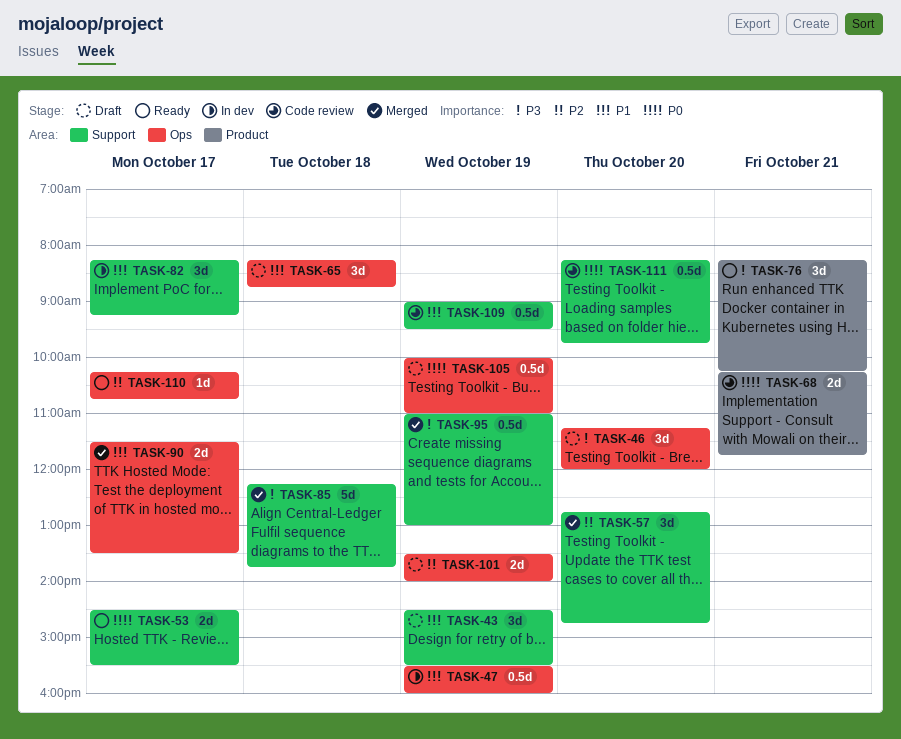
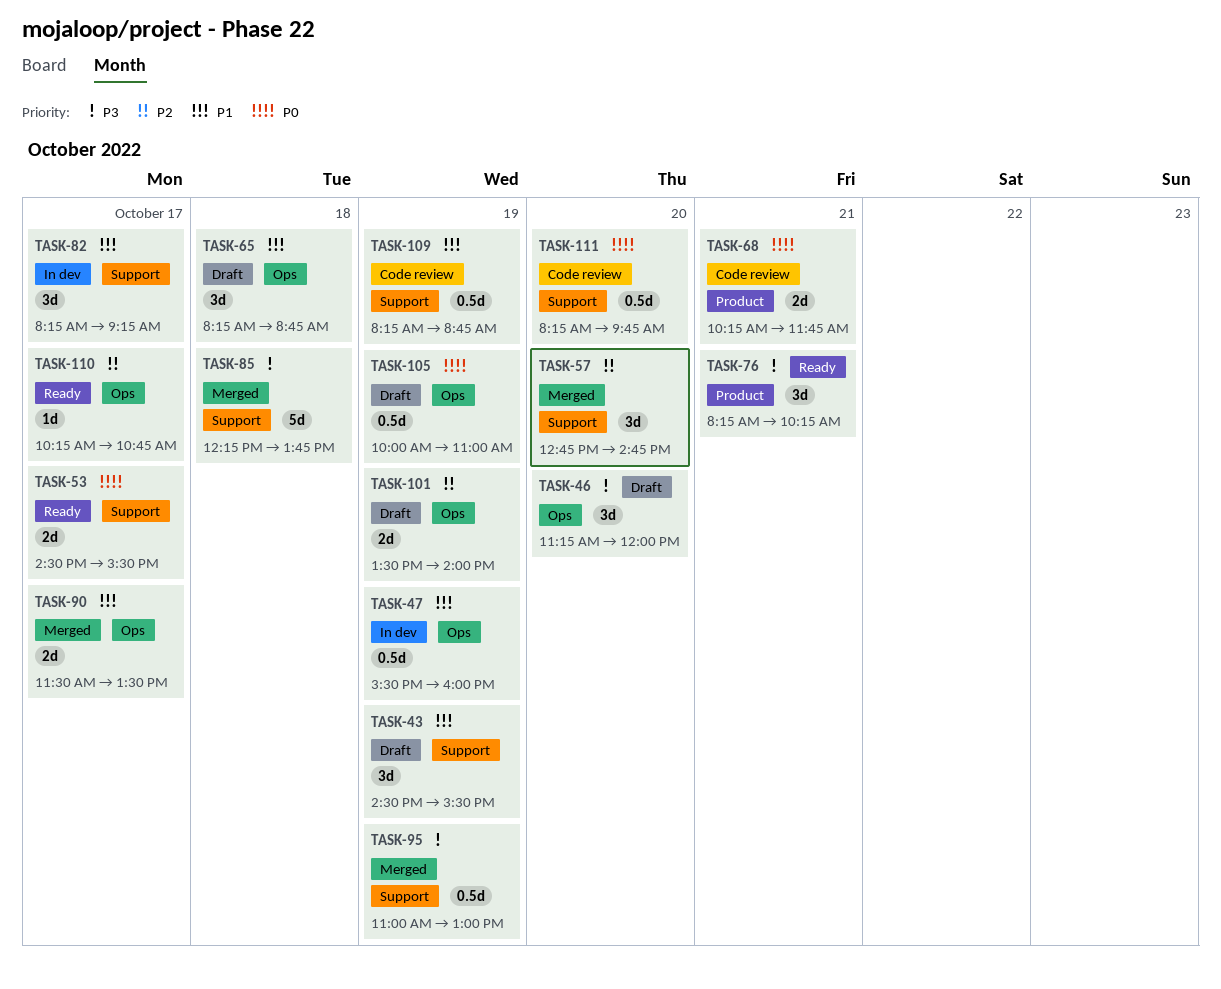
TASK-109, begins: 09:00 -> 08:15
TASK-109, ends: 09:30 -> 08:45

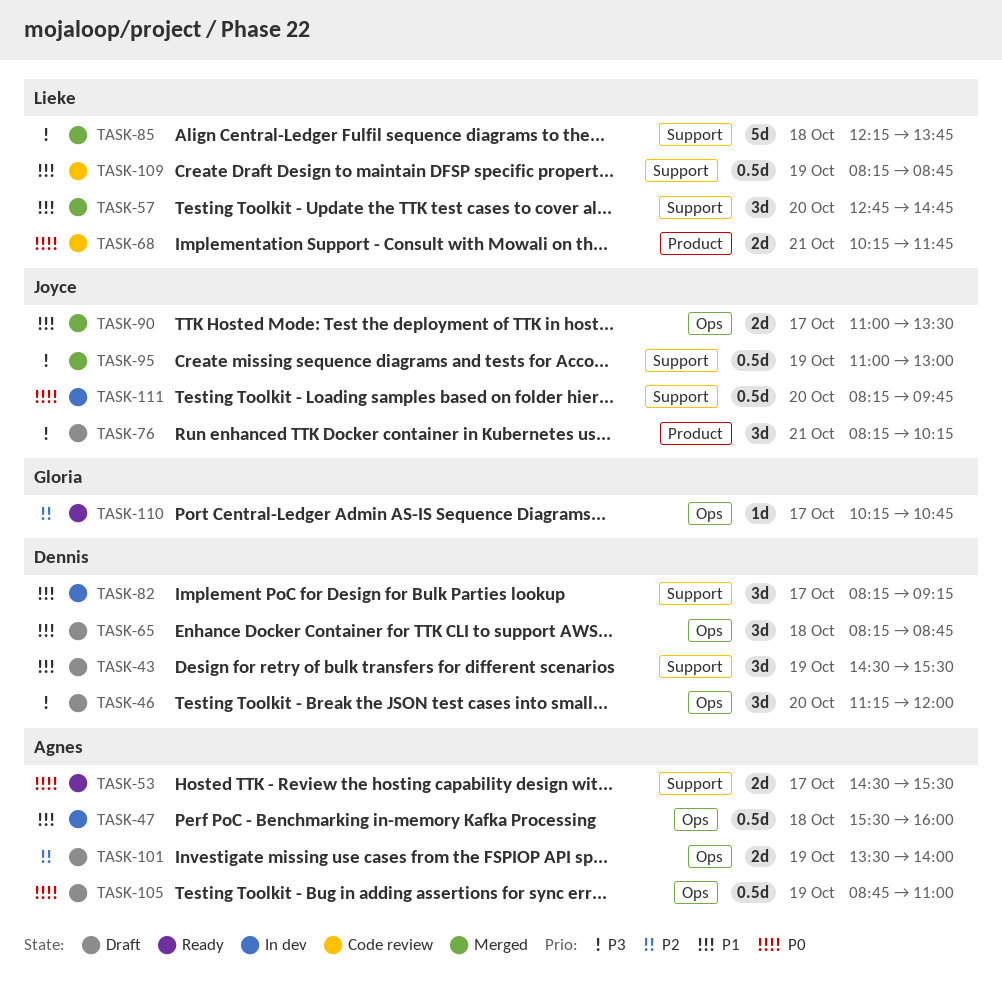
TASK-47, day: Oct 19 -> Oct 18
TASK-57, priority: P2 -> P1
TASK-76, status: Ready -> Draft
TASK-90, begins: 11:30 -> 11:00
TASK-105, begins: 10:00 -> 08:45
TASK-111, status: Code review -> In dev

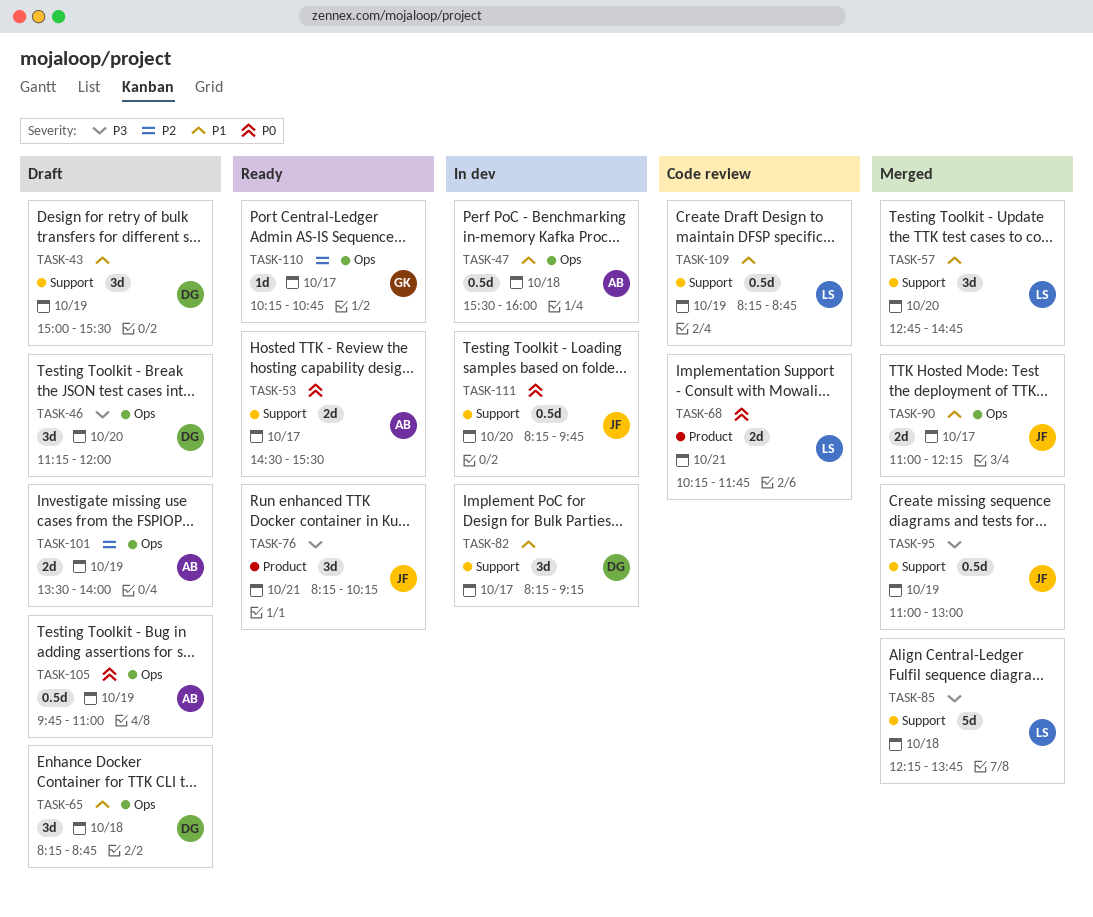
TASK-43, begins: 14:30 -> 15:00
TASK-76, status: Draft -> Ready
TASK-90, ends: 13:30 -> 12:15
TASK-105, begins: 08:45 -> 09:45

